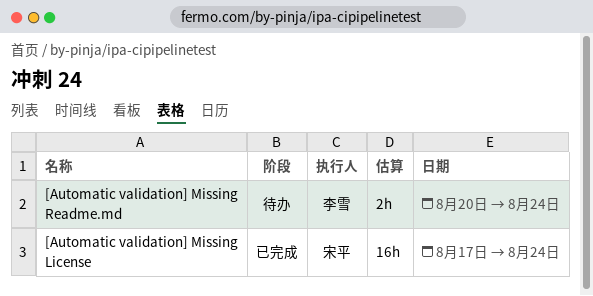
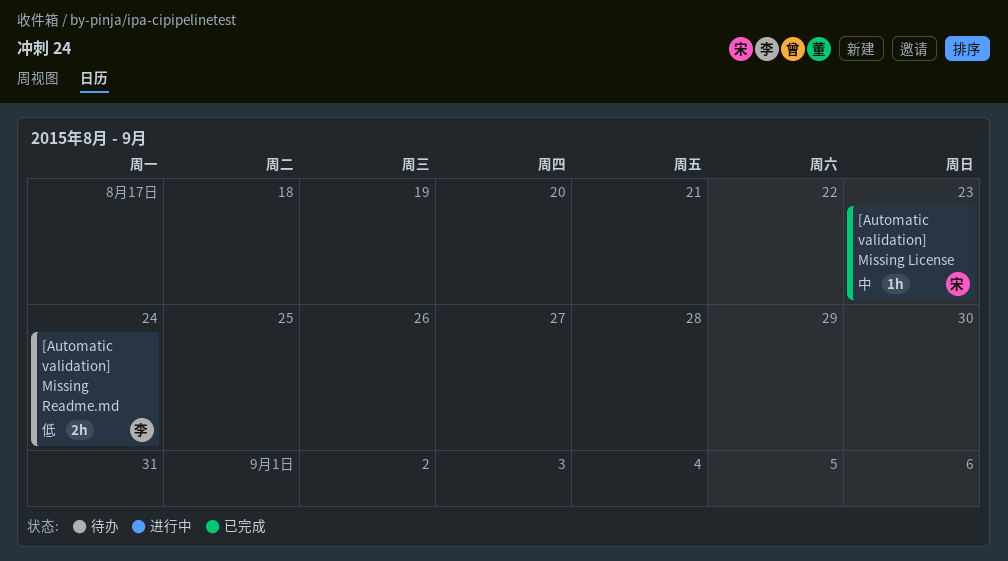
[Automatic validation] Missing License, estimate: 16h -> 1h
[Automatic validation] Missing License, due: Aug 24 -> Aug 23

